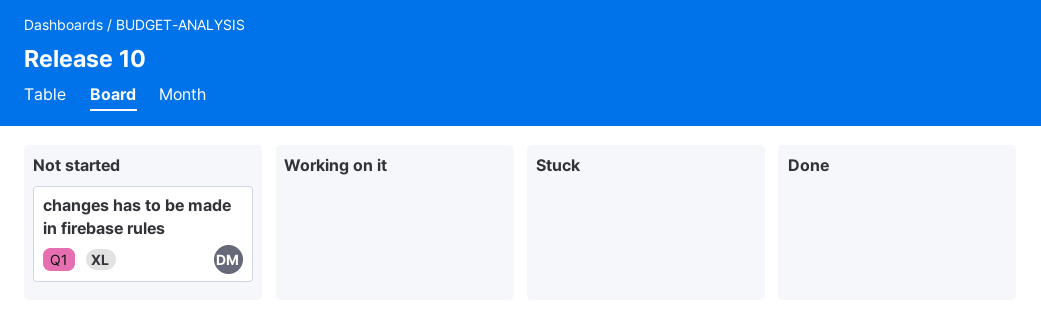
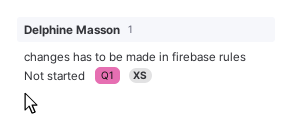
changes has to be made in firebase rules, estimate: XL -> XS

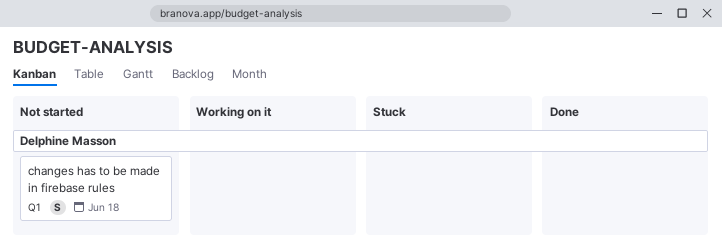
changes has to be made in firebase rules, estimate: XS -> S

